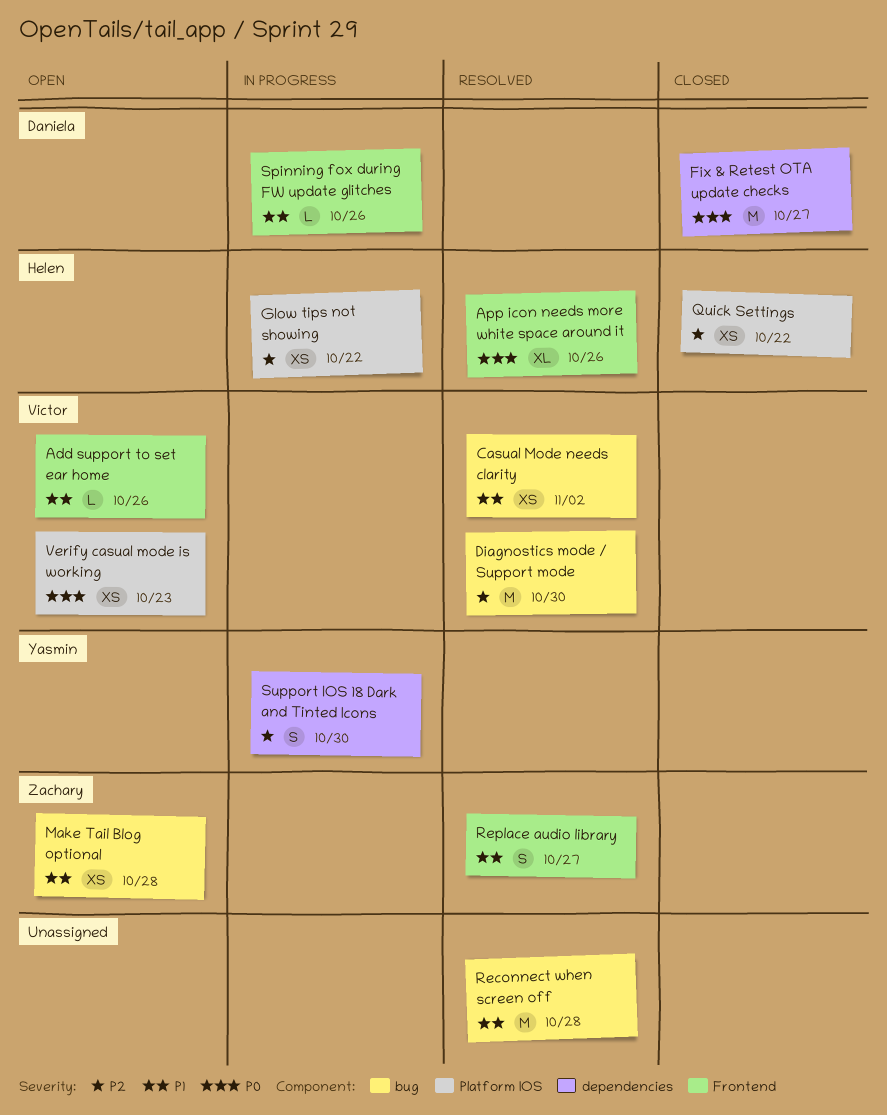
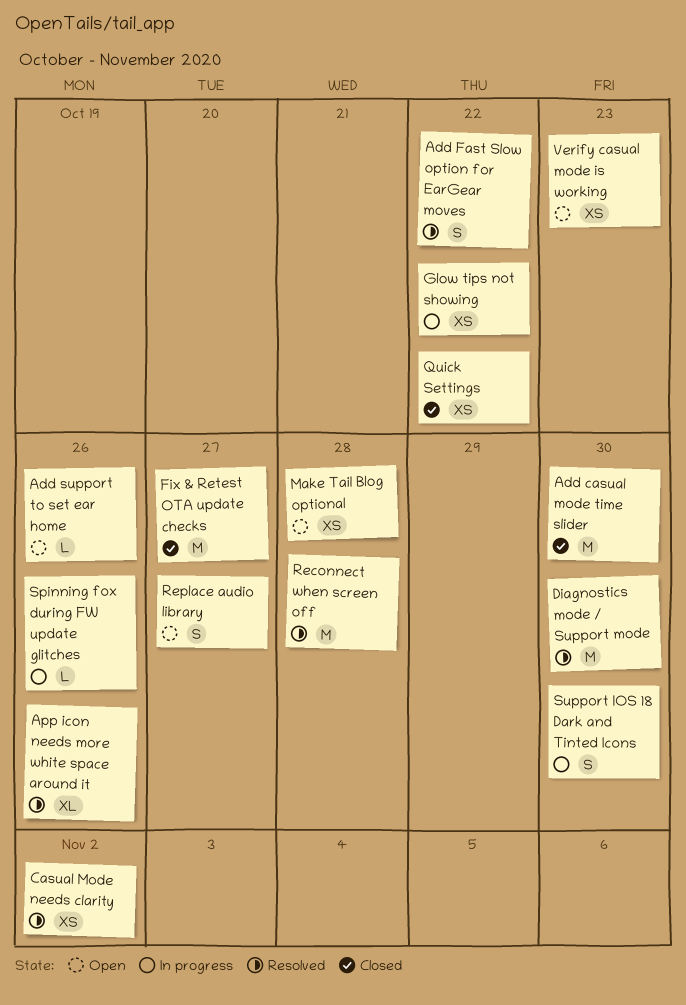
Add casual mode time slider: none -> present
Add Fast Slow option for EarGear moves: none -> present
Replace audio library, status: Resolved -> Open

